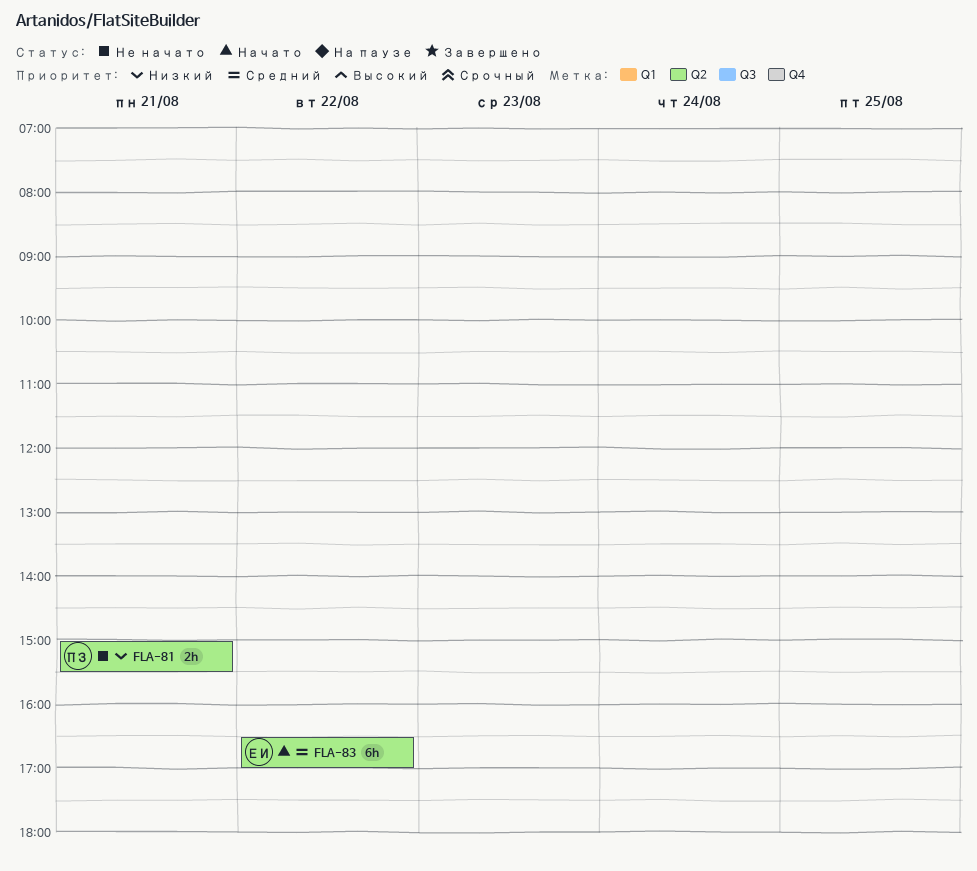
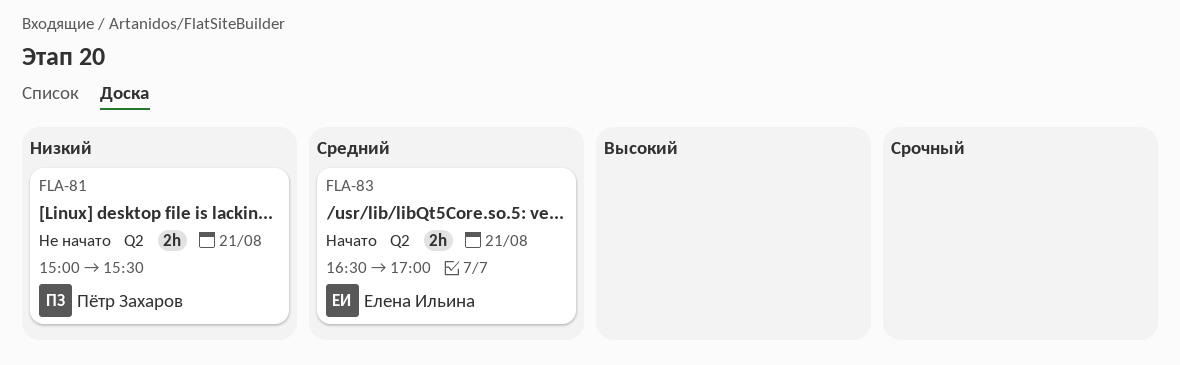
FLA-83, estimate: 6h -> 2h
FLA-83, day: Aug 22 -> Aug 21

